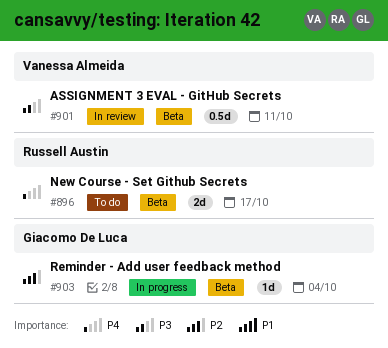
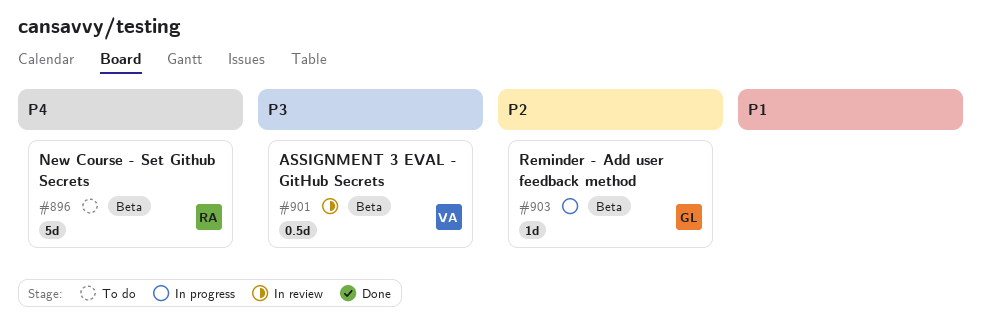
#896, estimate: 2d -> 5d

